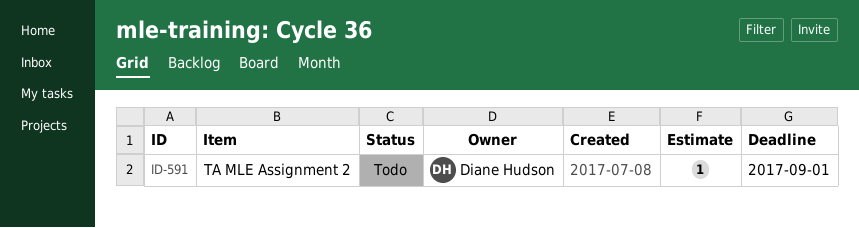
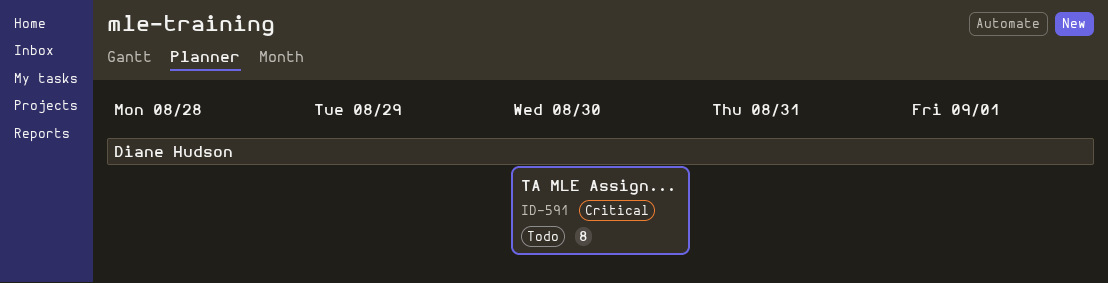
ID-591, estimate: 1 -> 8
ID-591, due: Sep 1 -> Aug 30

